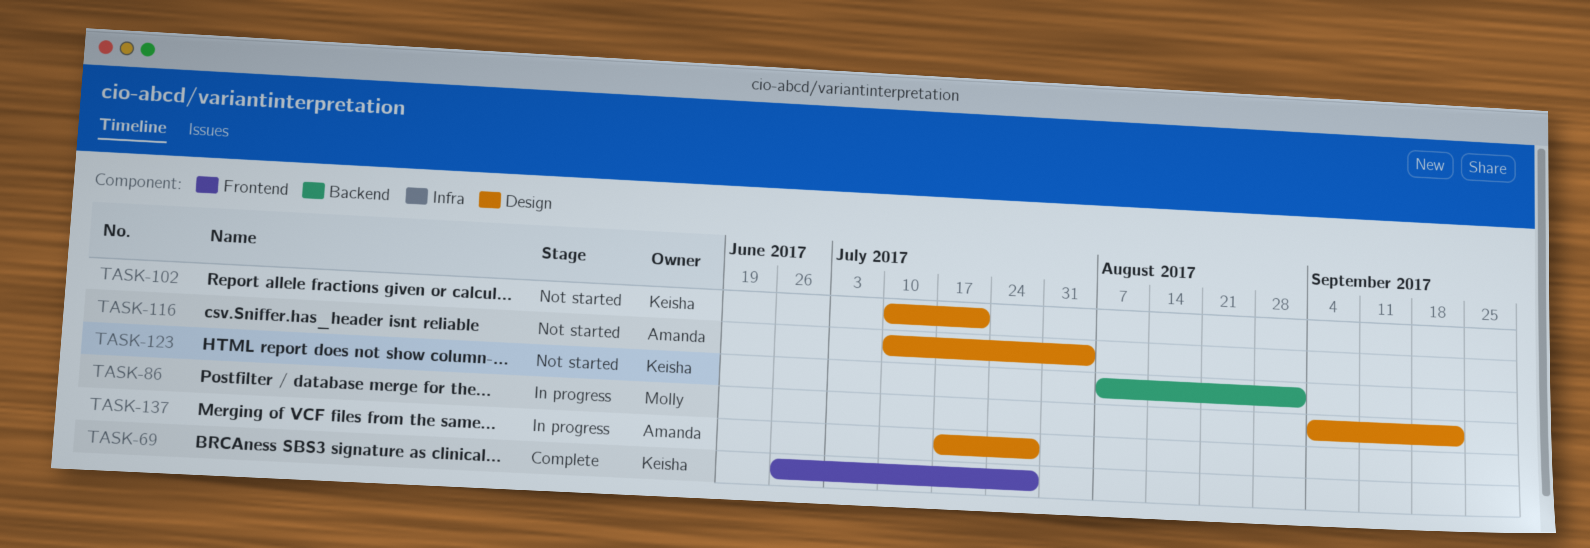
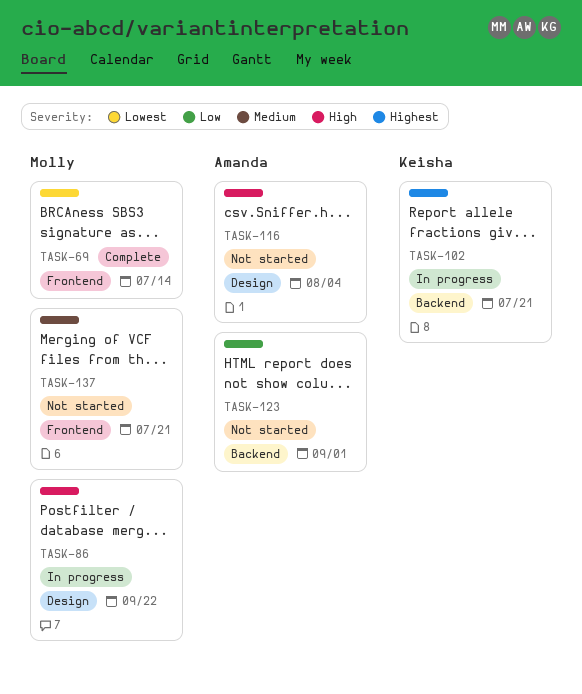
TASK-69, owner: Keisha -> Molly
TASK-69, due: Jul 28 -> Jul 14
TASK-102, status: Not started -> In progress
TASK-102, label: Design -> Backend
TASK-123, owner: Keisha -> Amanda
TASK-137, status: In progress -> Not started
TASK-137, owner: Amanda -> Molly
TASK-137, label: Design -> Frontend
TASK-137, due: Jul 28 -> Jul 21

